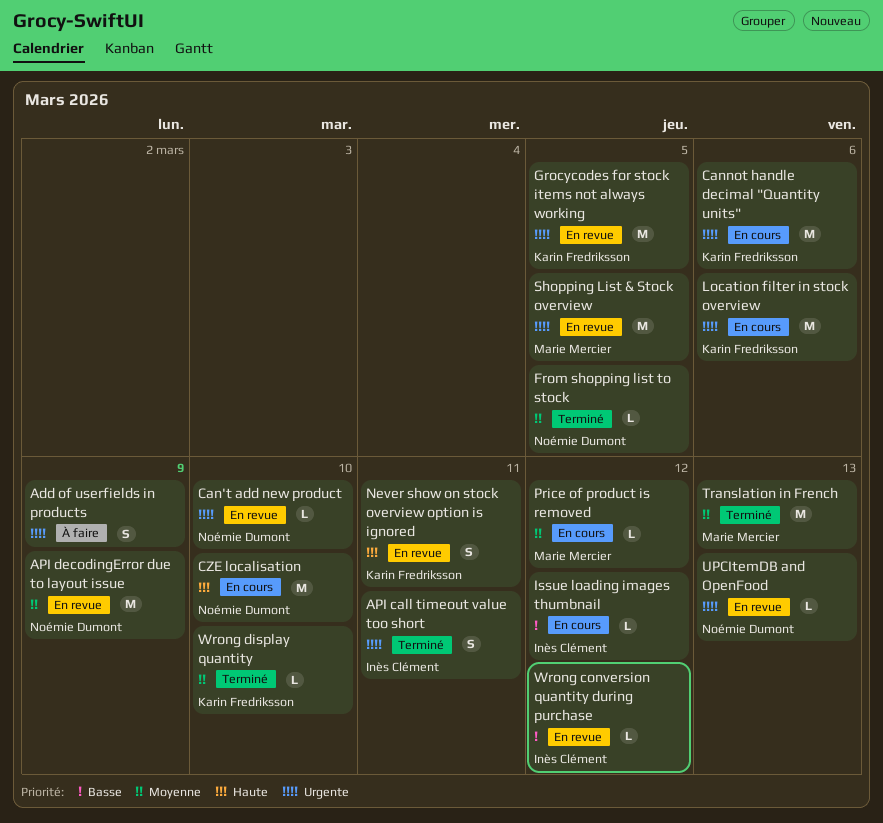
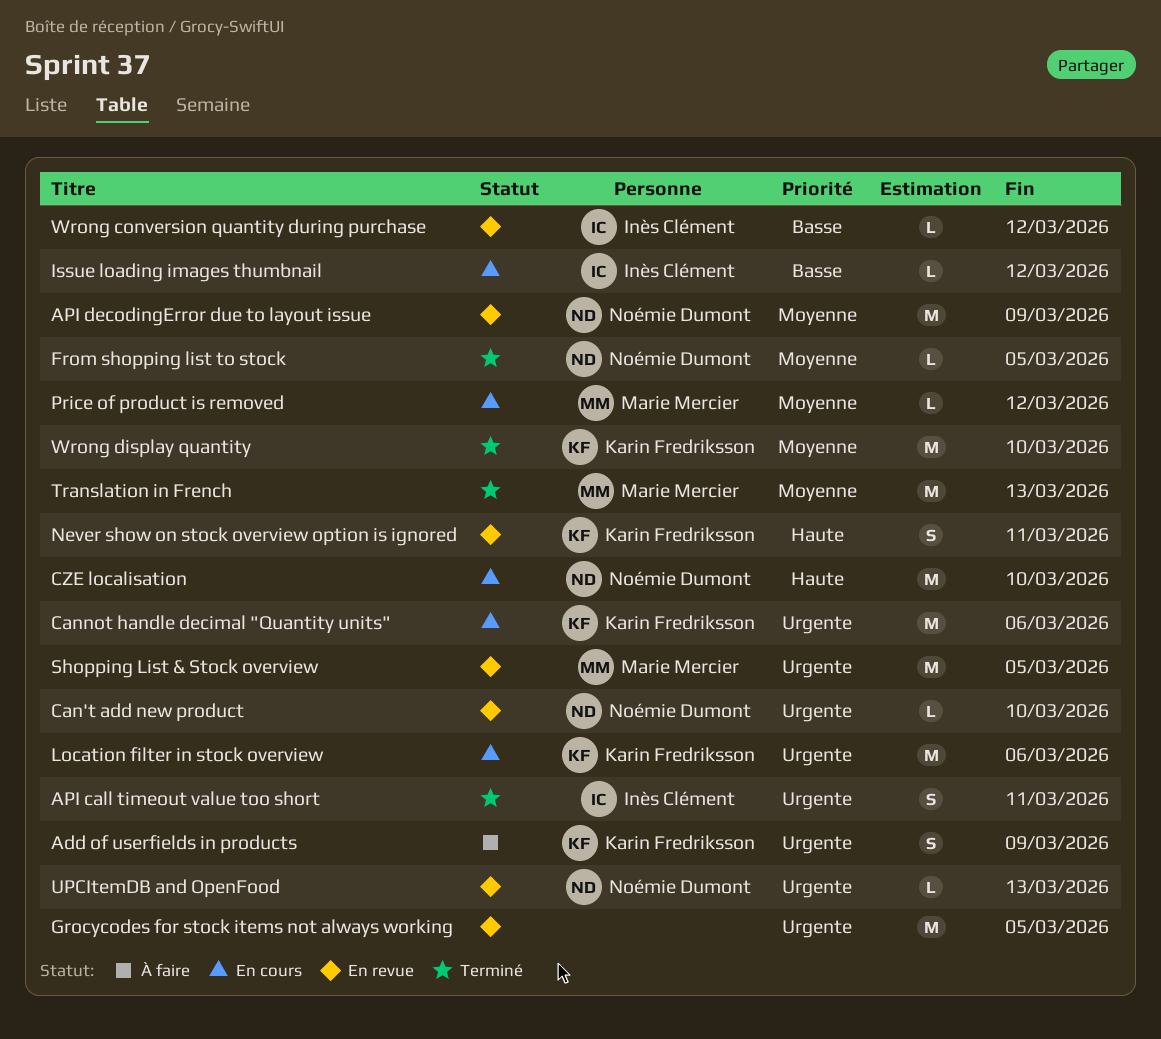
Add of userfields in products, owner: none -> Karin Fredriksson
Grocycodes for stock items not always working, owner: Karin Fredriksson -> none
Wrong display quantity, estimate: L -> M

